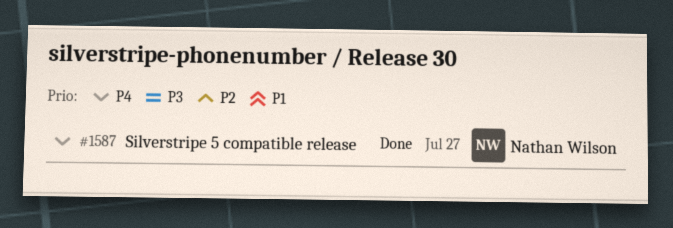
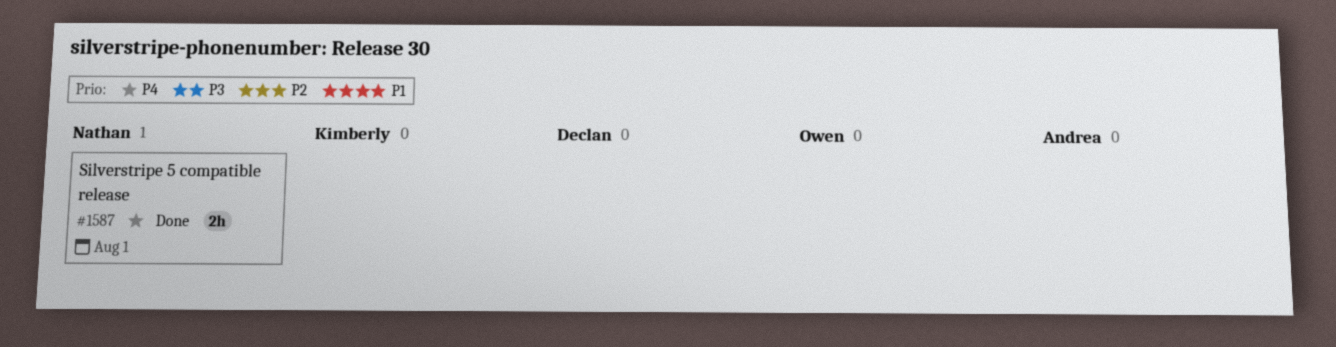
#1587, due: Jul 27 -> Aug 1

